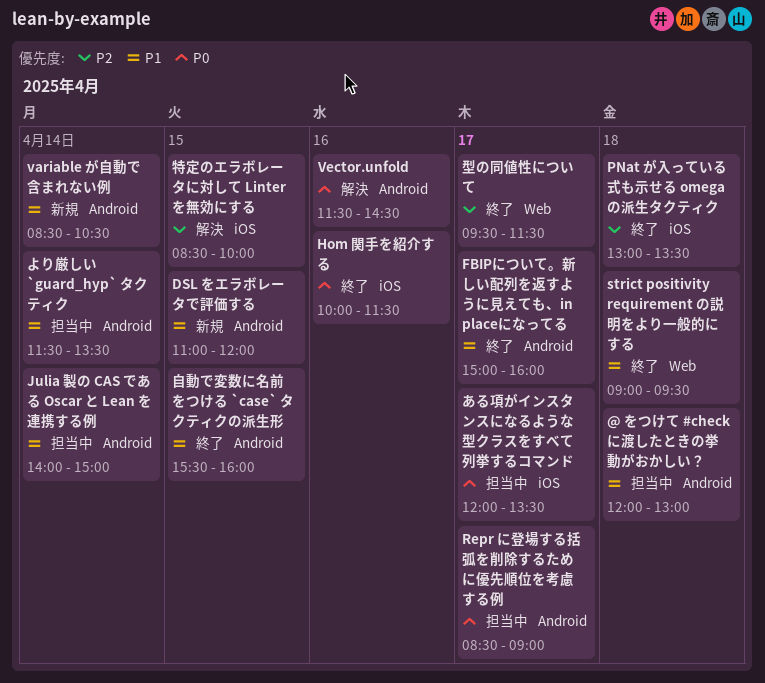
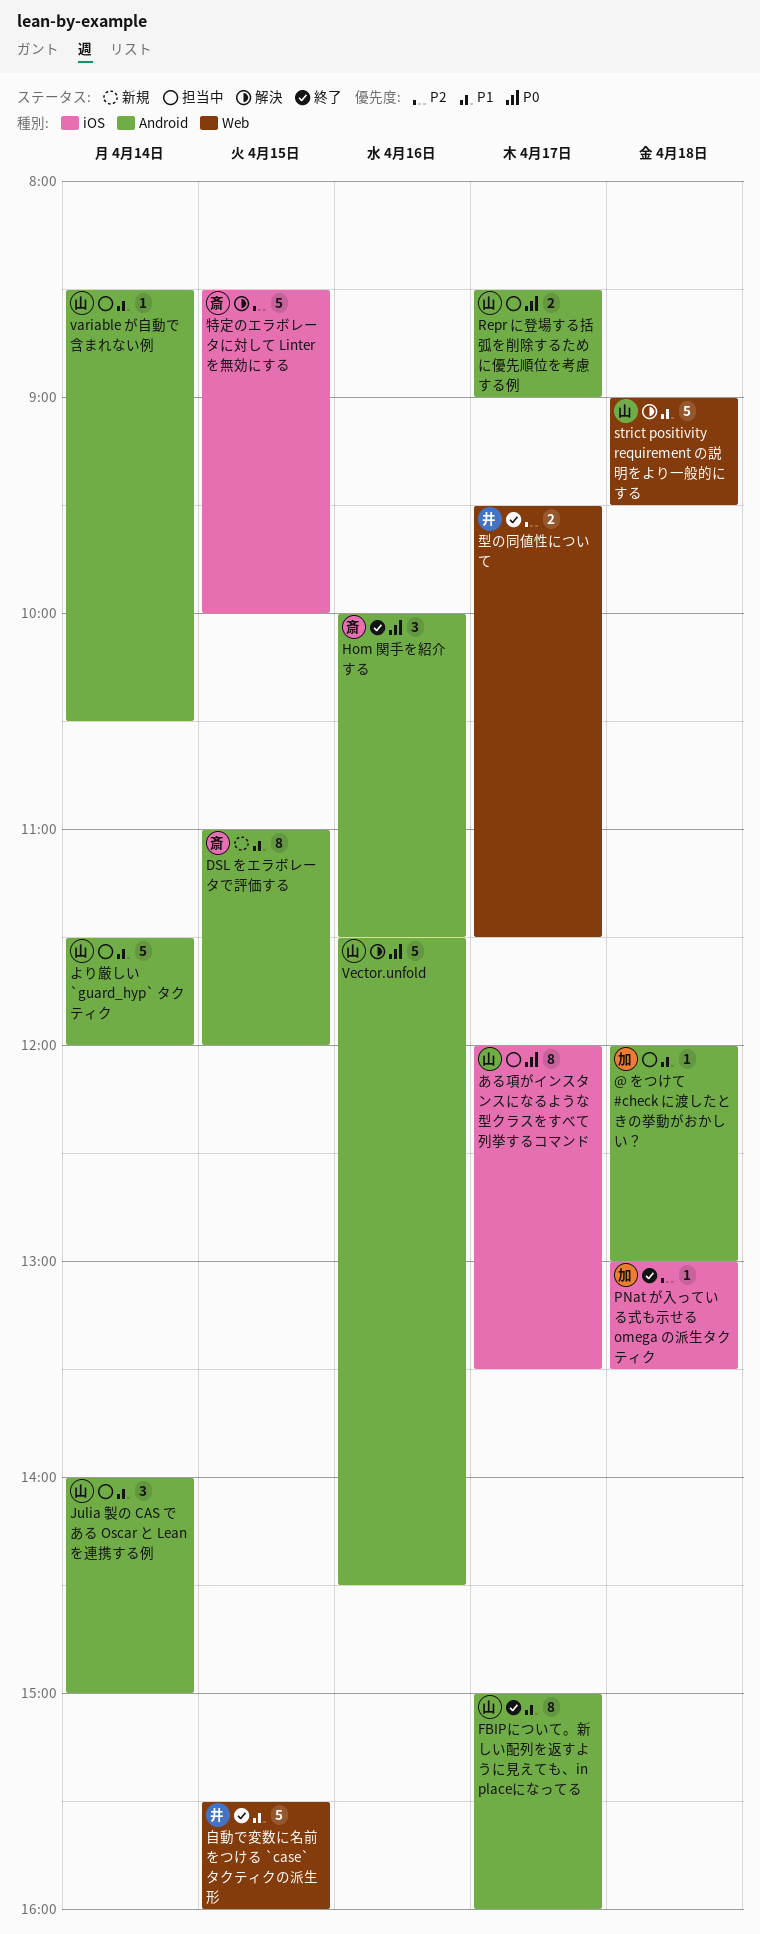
Hom 関手を紹介する, label: iOS -> Android
strict positivity requirement の説明をより一般的にする, status: 終了 -> 解決
variable が自動で含まれない例, status: 新規 -> 担当中
より厳しい `guard_hyp` タクティク, ends: 13:30 -> 12:00
自動で変数に名前をつける `case` タクティクの派生形, label: Android -> Web

